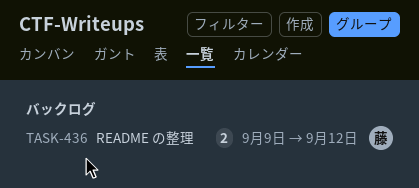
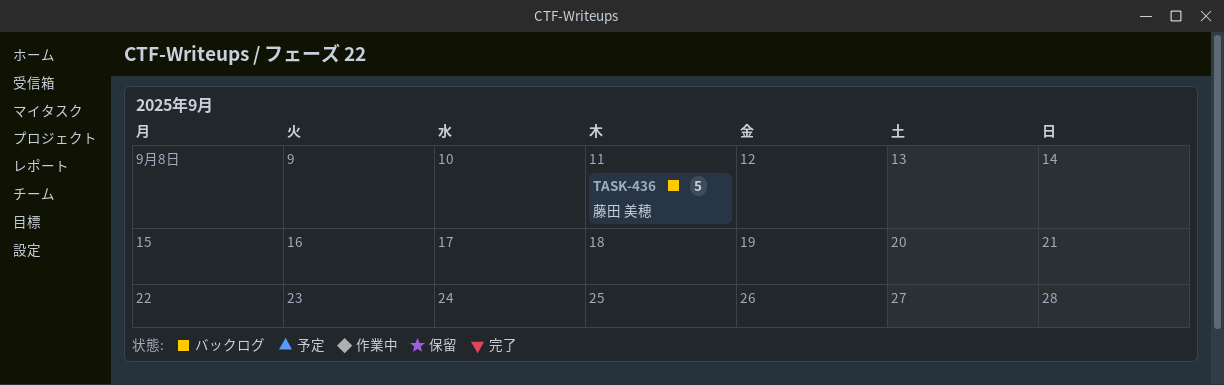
TASK-436, estimate: 2 -> 5
TASK-436, due: Sep 12 -> Sep 11

